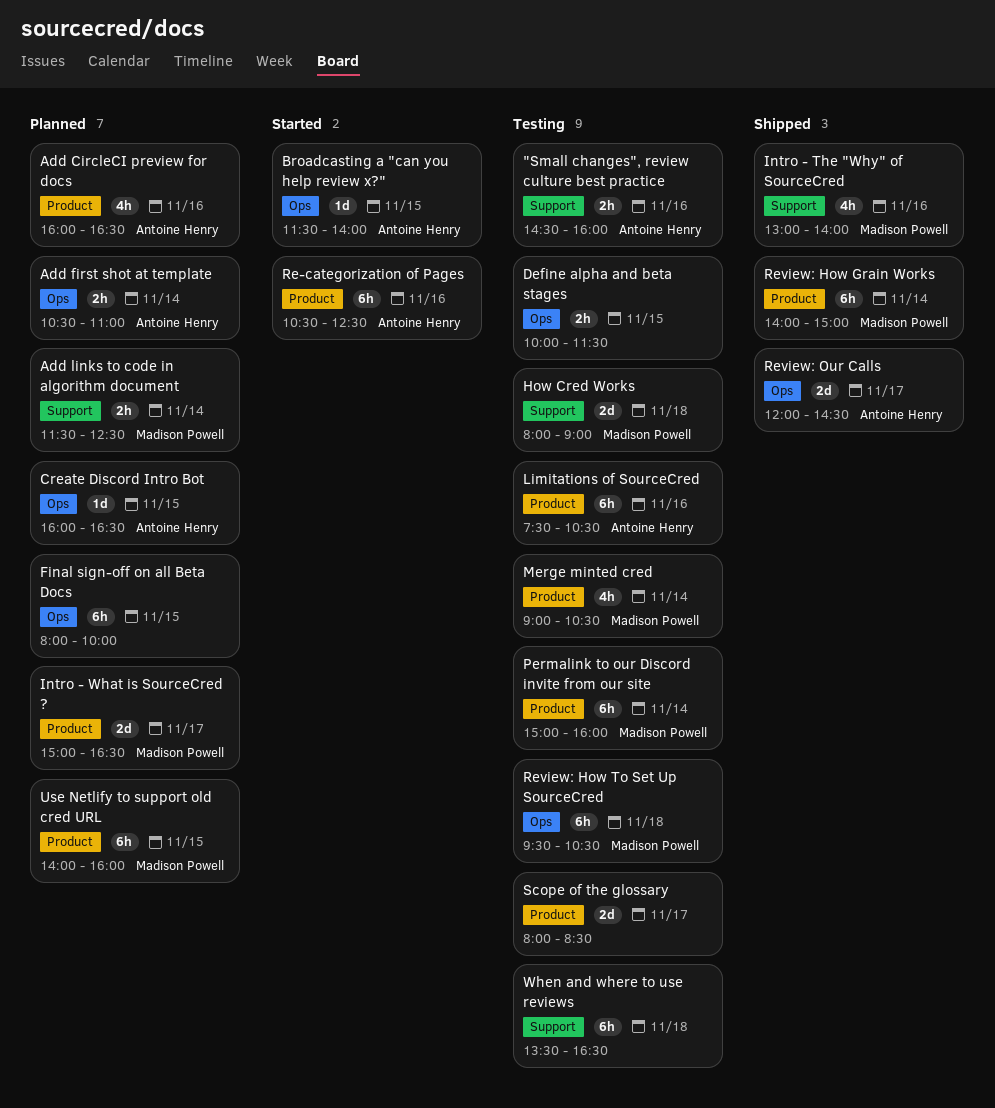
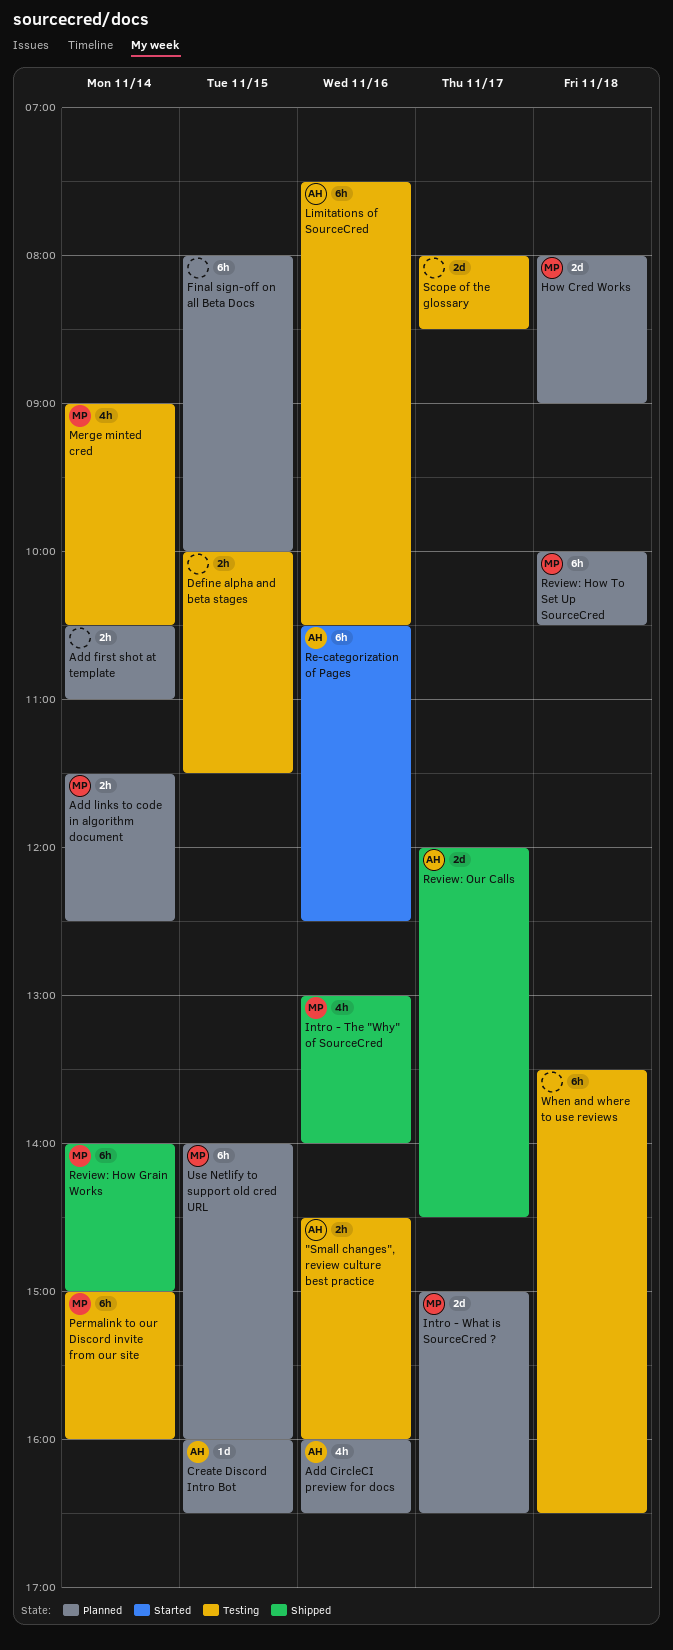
Add first shot at template, owner: Antoine Henry -> none
Broadcasting a "can you help review x?": present -> none
How Cred Works, status: Testing -> Planned
Review: How To Set Up SourceCred, status: Testing -> Planned
Review: How To Set Up SourceCred, begins: 09:30 -> 10:00

